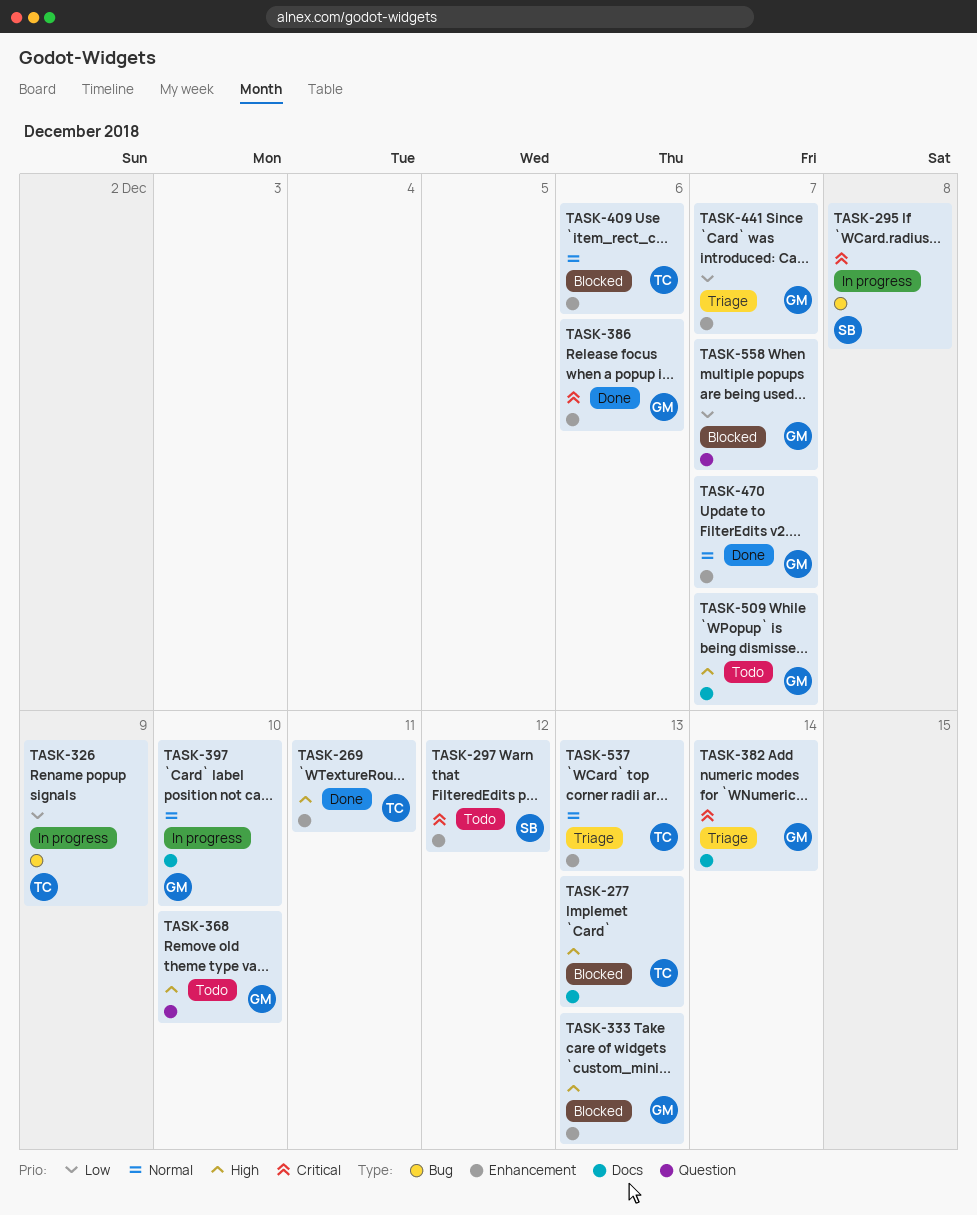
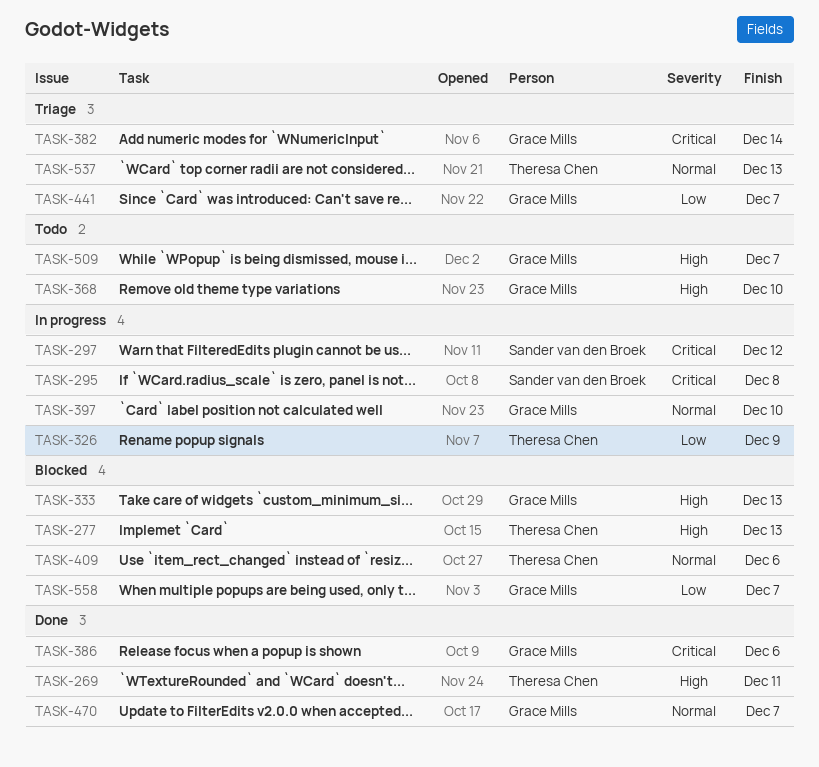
TASK-297, status: Todo -> In progress

